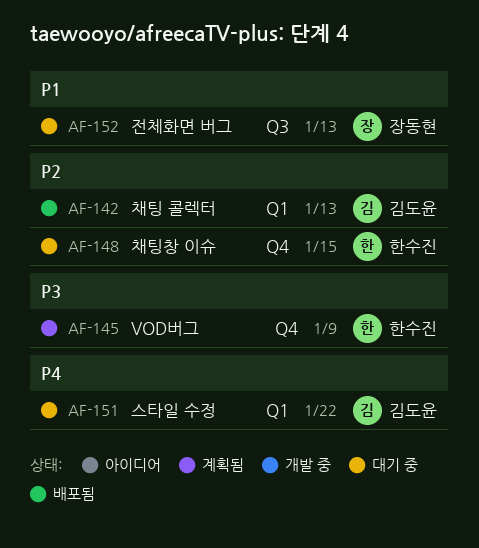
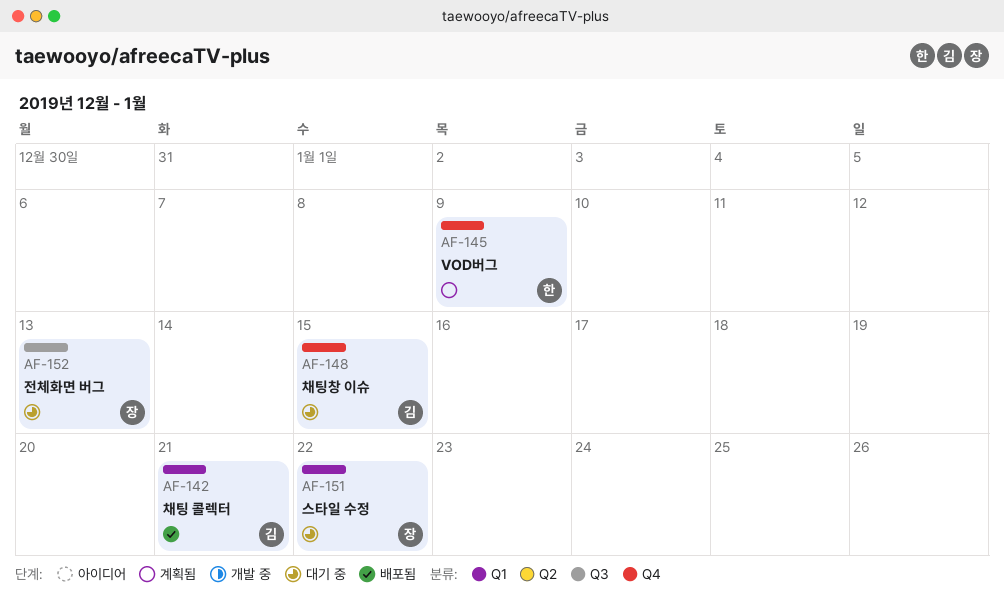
AF-142, due: Jan 13 -> Jan 21
AF-148, owner: 한수진 -> 김도윤
AF-151, owner: 김도윤 -> 장동현

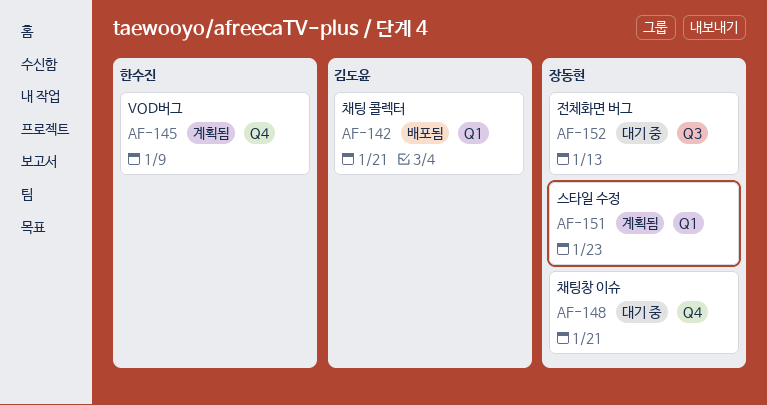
AF-148, owner: 김도윤 -> 장동현
AF-148, due: Jan 15 -> Jan 21
AF-151, status: 대기 중 -> 계획됨
AF-151, due: Jan 22 -> Jan 23

